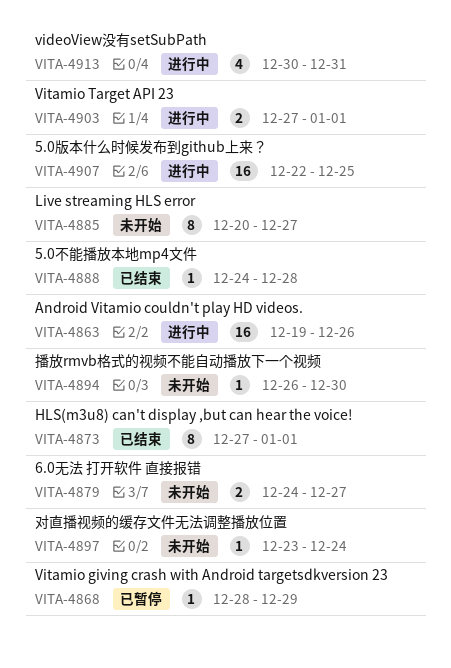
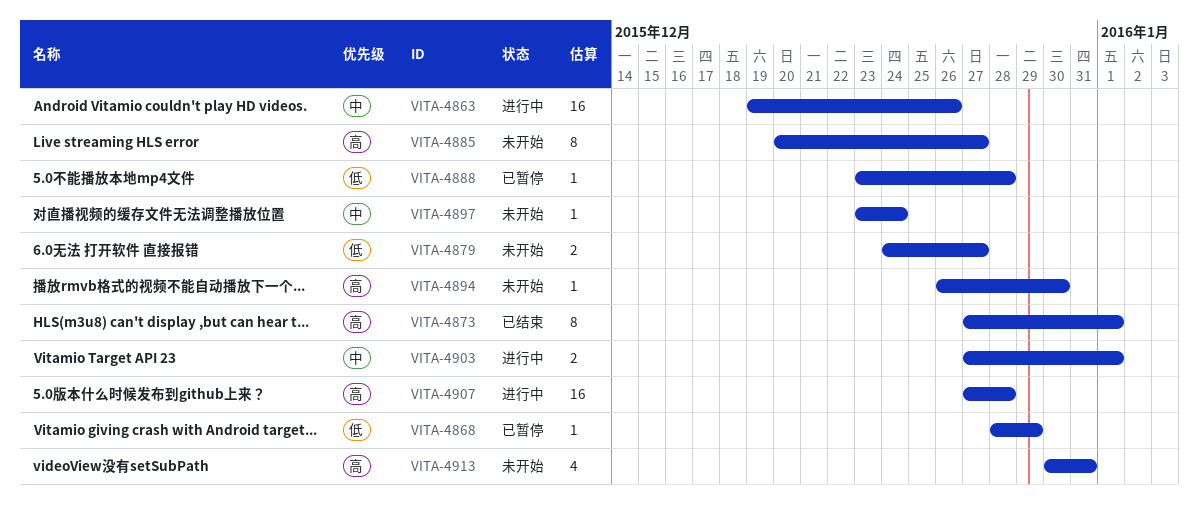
VITA-4888, status: 已结束 -> 已暂停
VITA-4888, start: Dec 24 -> Dec 23
VITA-4907, start: Dec 22 -> Dec 27
VITA-4907, due: Dec 25 -> Dec 28
VITA-4913, status: 进行中 -> 未开始

